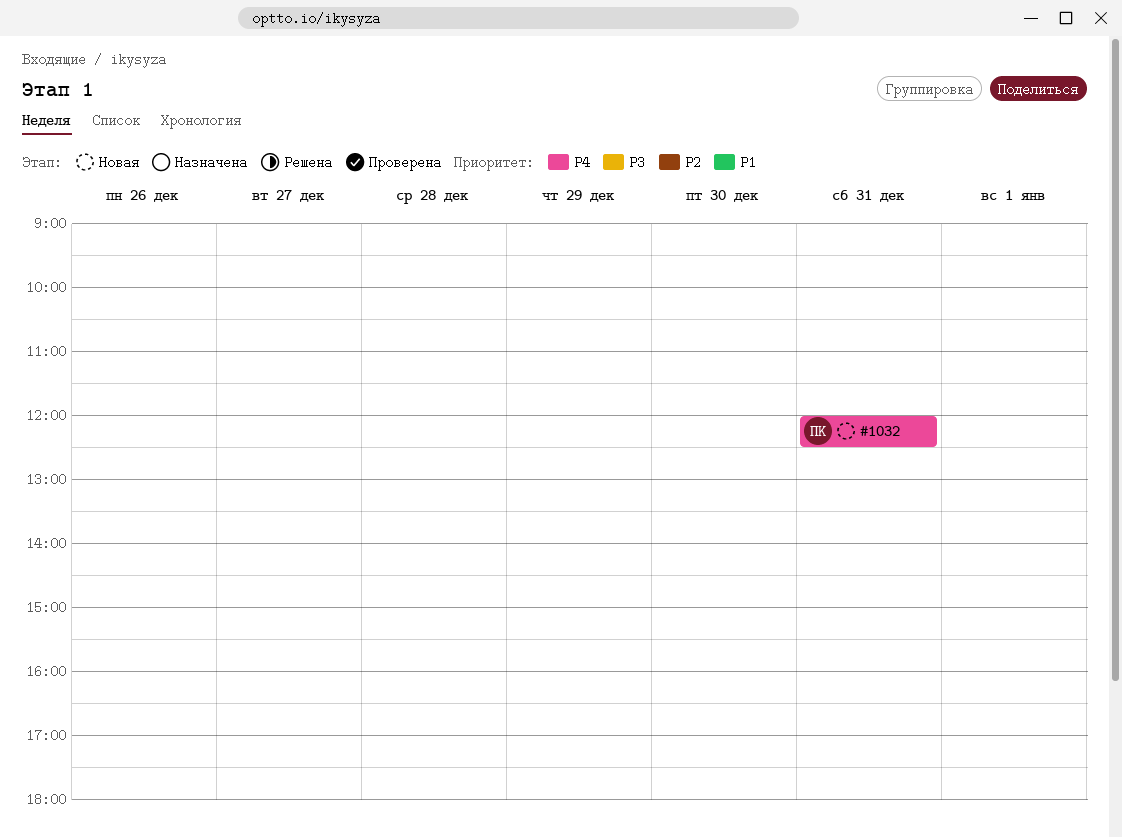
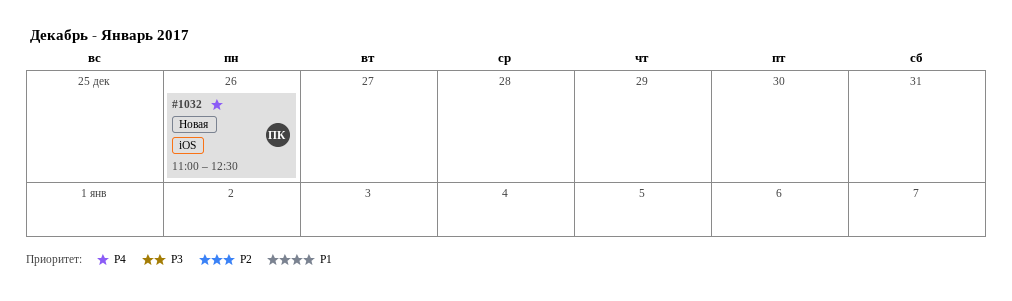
#1032, day: Dec 31 -> Dec 26
#1032, begins: 12:00 -> 11:00

